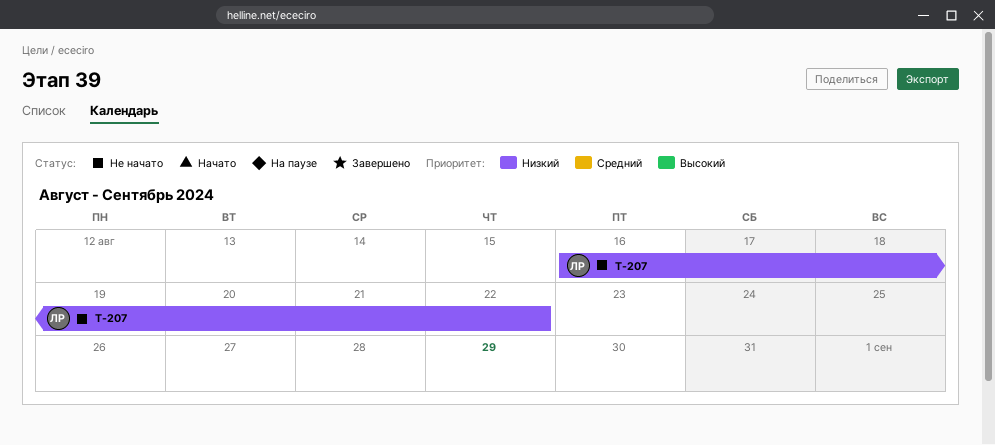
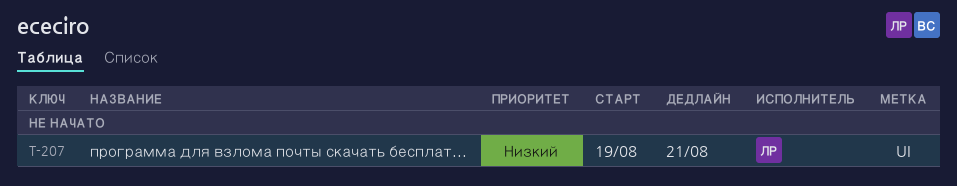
T-207, start: Aug 16 -> Aug 19
T-207, due: Aug 22 -> Aug 21

